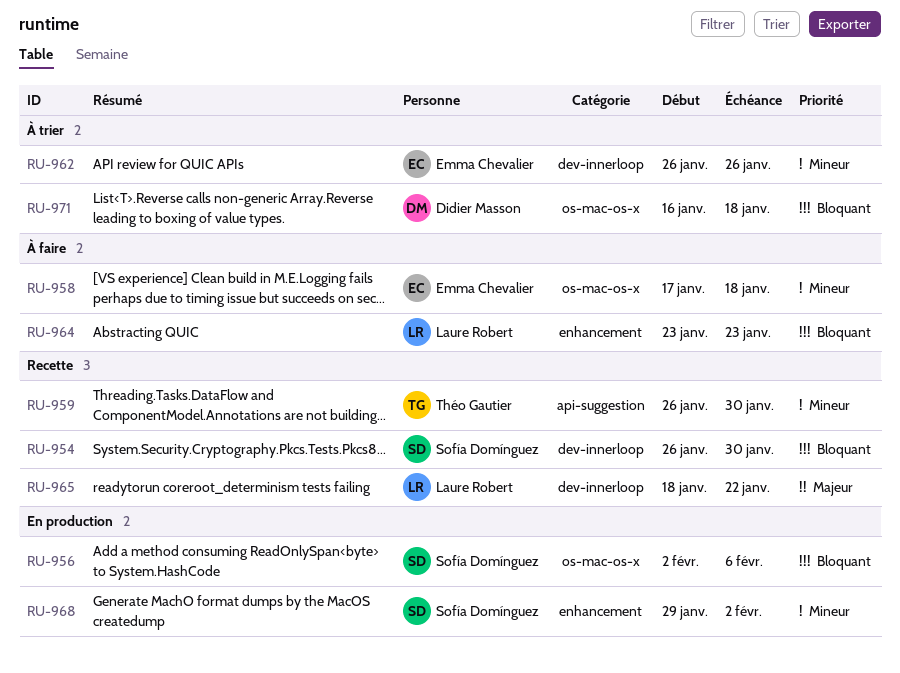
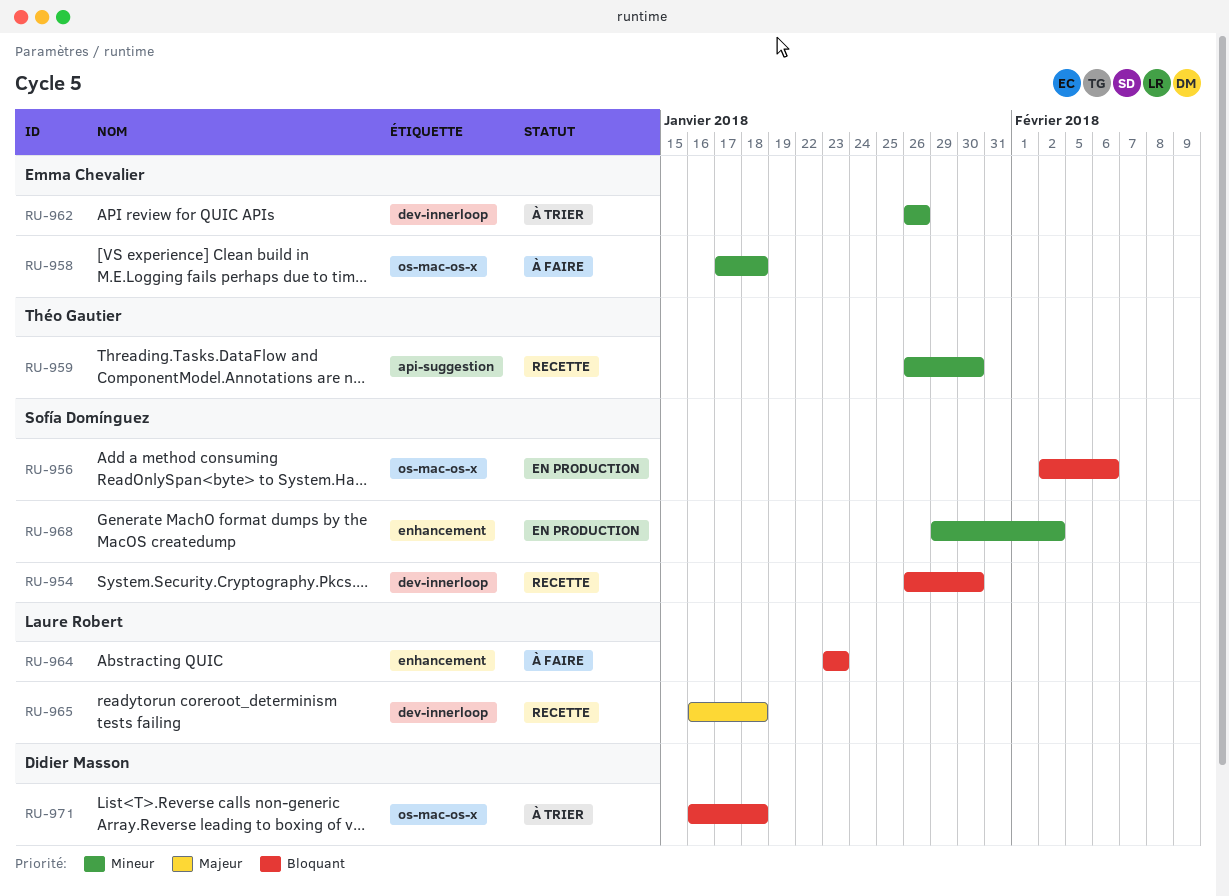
RU-965, start: Jan 18 -> Jan 16
RU-965, due: Jan 22 -> Jan 18

